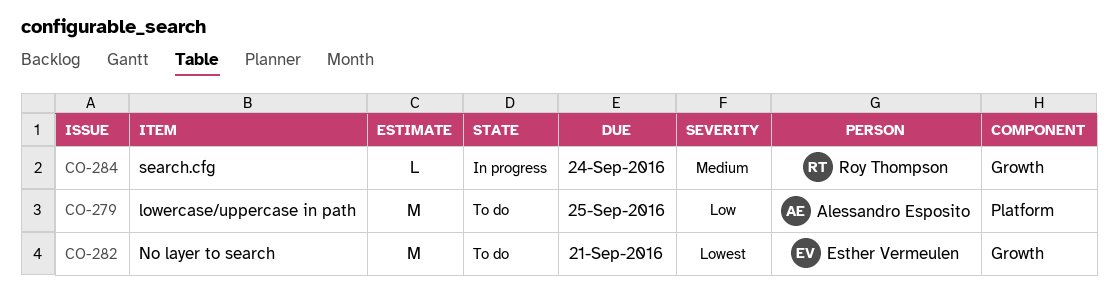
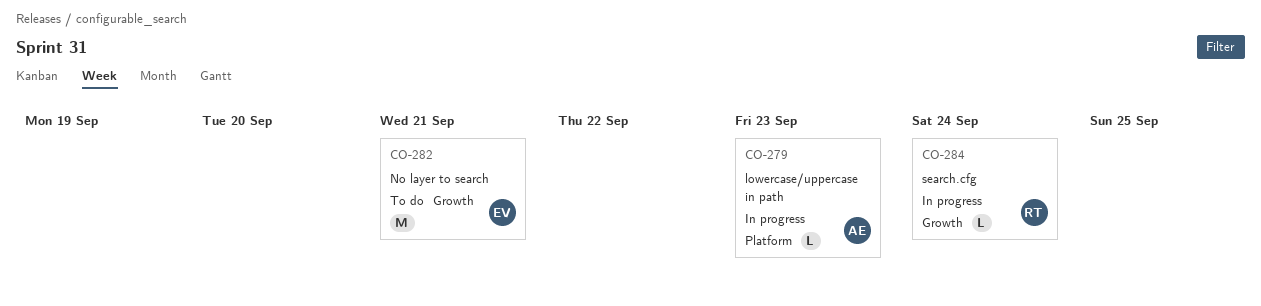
CO-279, status: To do -> In progress
CO-279, estimate: M -> L
CO-279, due: Sep 25 -> Sep 23

